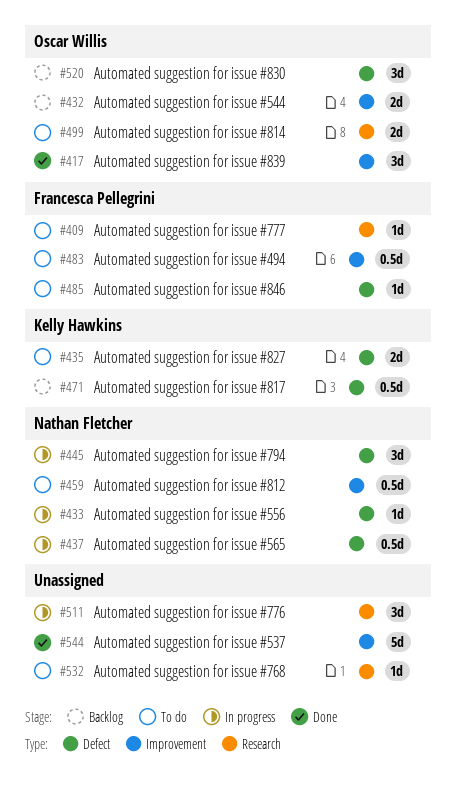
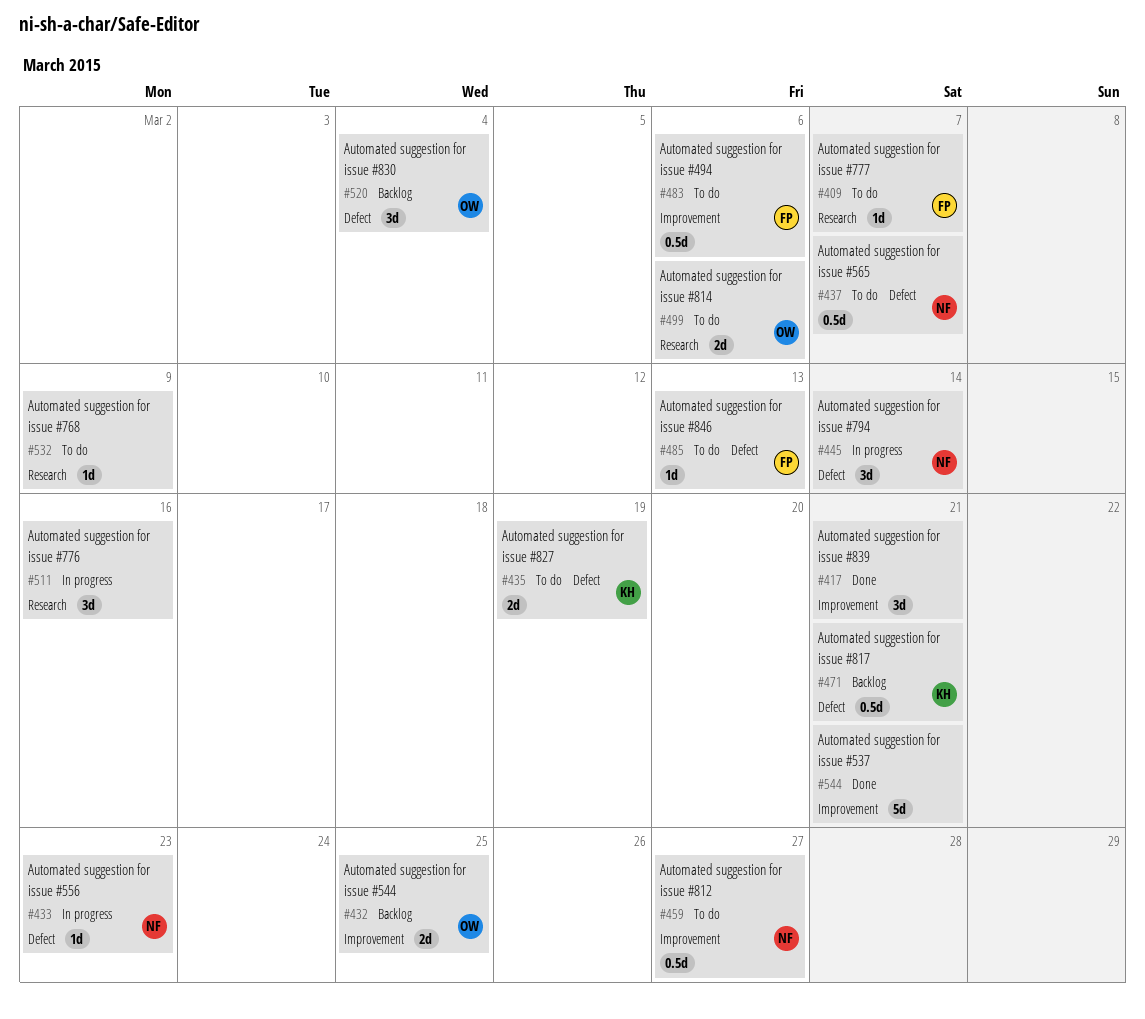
#417, owner: Oscar Willis -> none
#437, status: In progress -> To do

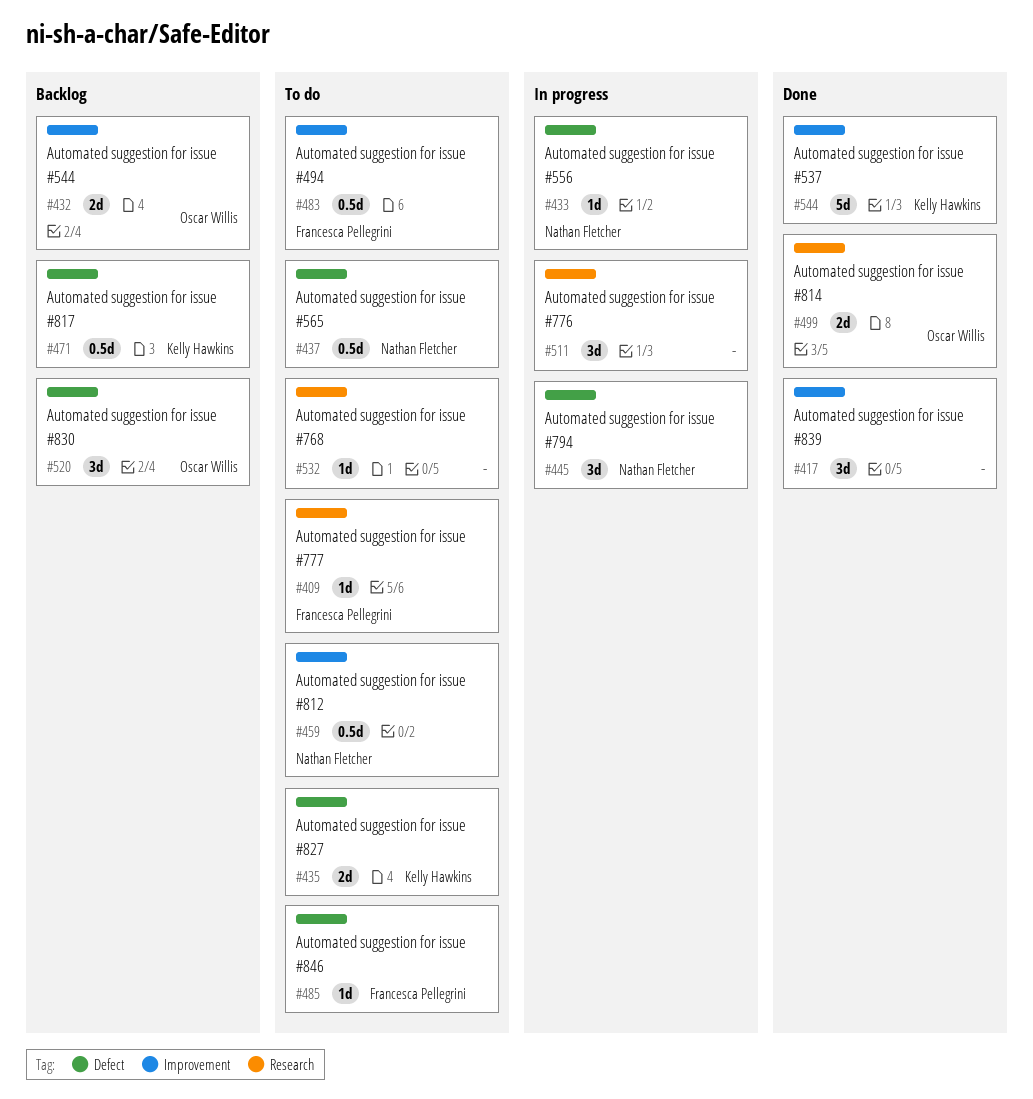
#499, status: To do -> Done
#544, owner: none -> Kelly Hawkins

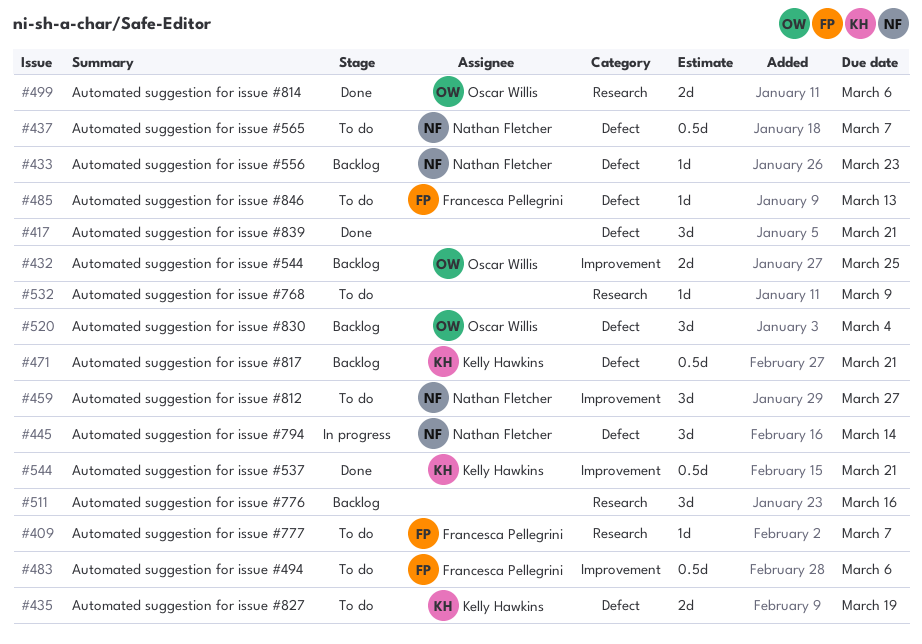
#417, label: Improvement -> Defect
#433, status: In progress -> Backlog
#459, estimate: 0.5d -> 3d
#511, status: In progress -> Backlog
#544, estimate: 5d -> 0.5d

